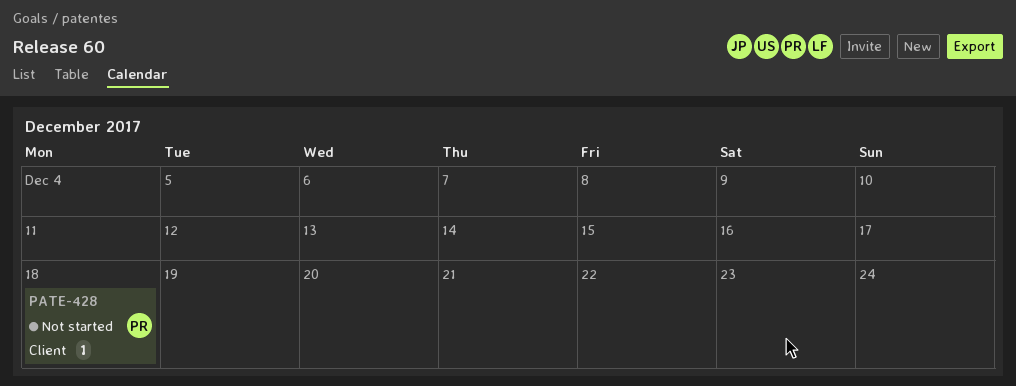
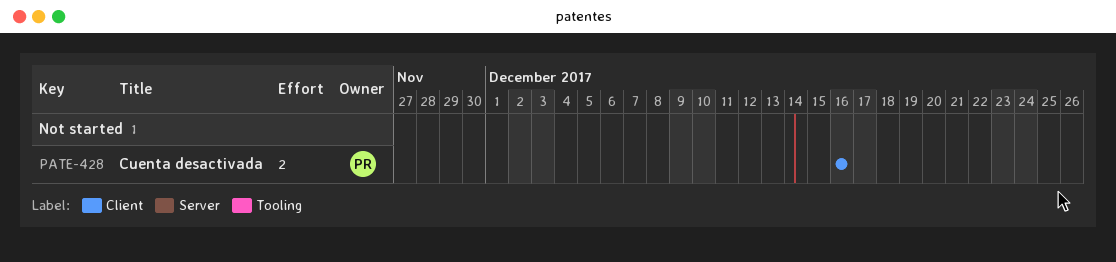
PATE-428, estimate: 1 -> 2
PATE-428, due: Dec 18 -> Dec 16

